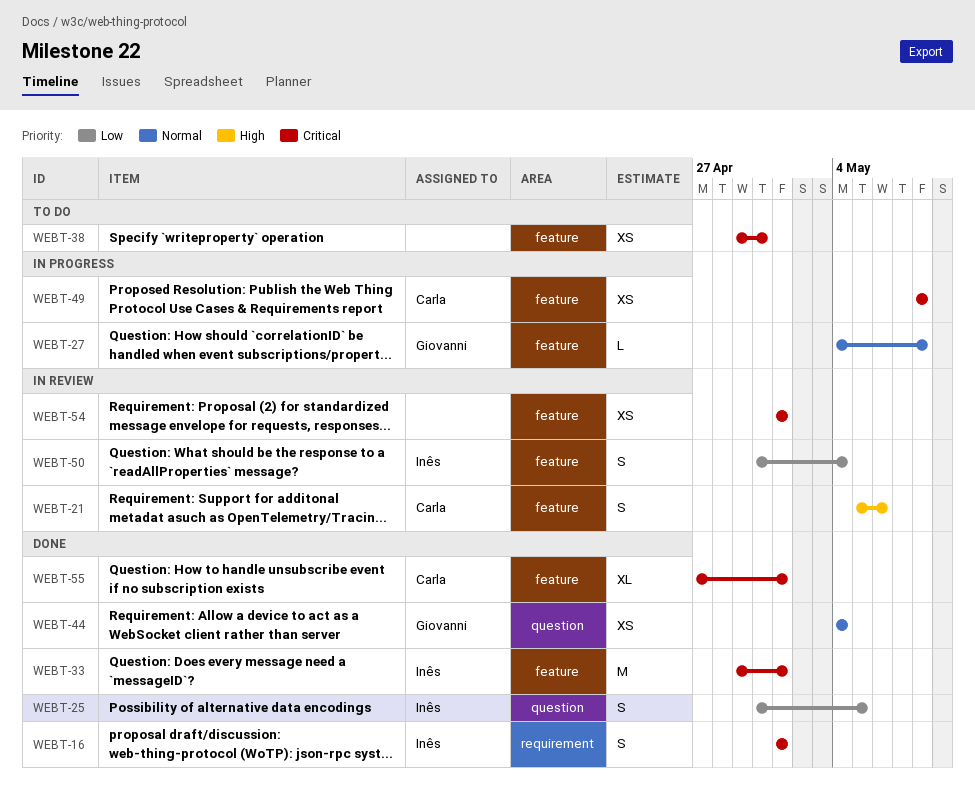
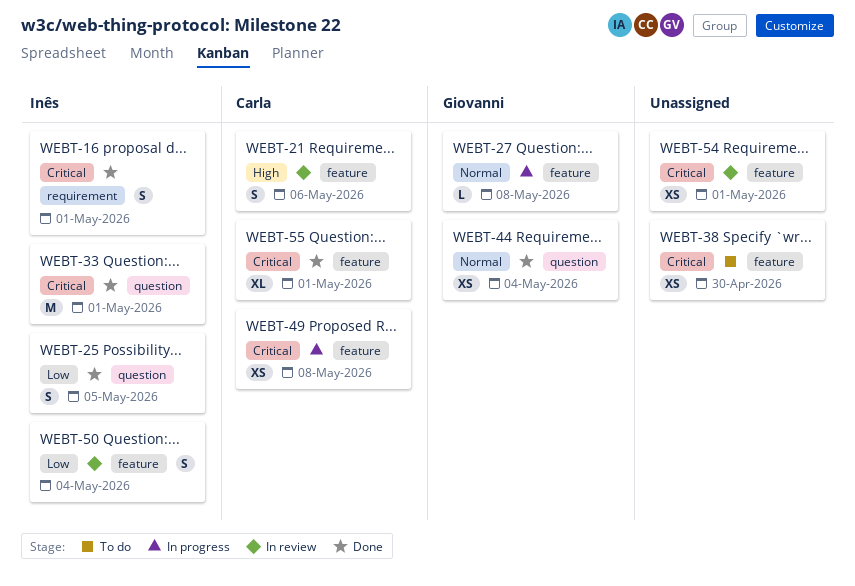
WEBT-33, label: feature -> question

